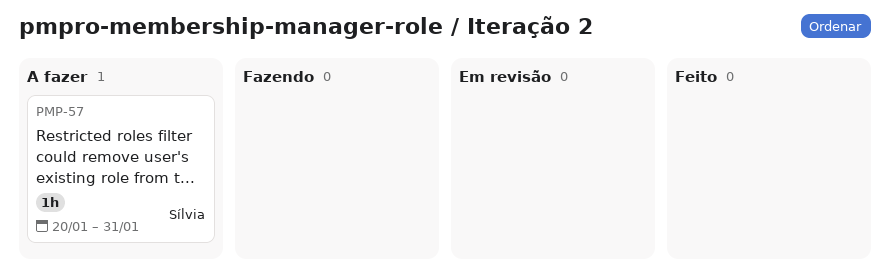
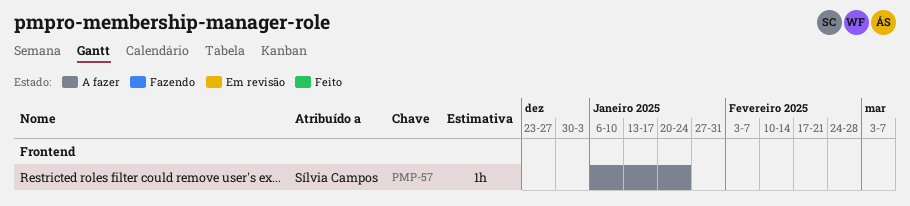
PMP-57, start: Jan 20 -> Jan 6
PMP-57, due: Jan 31 -> Jan 24

